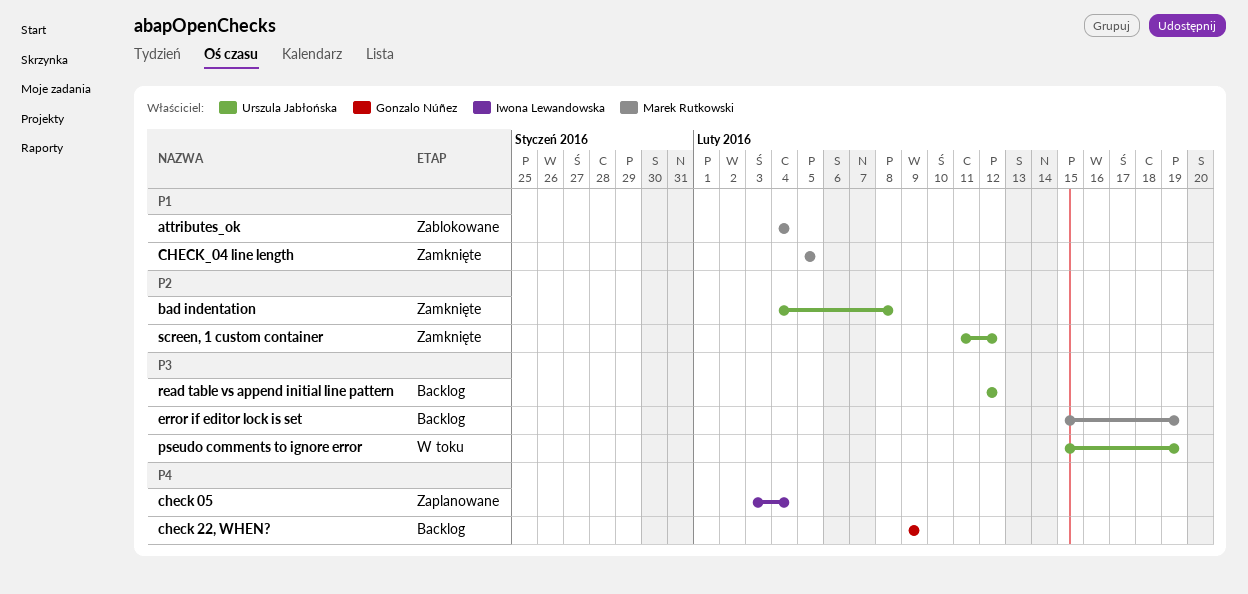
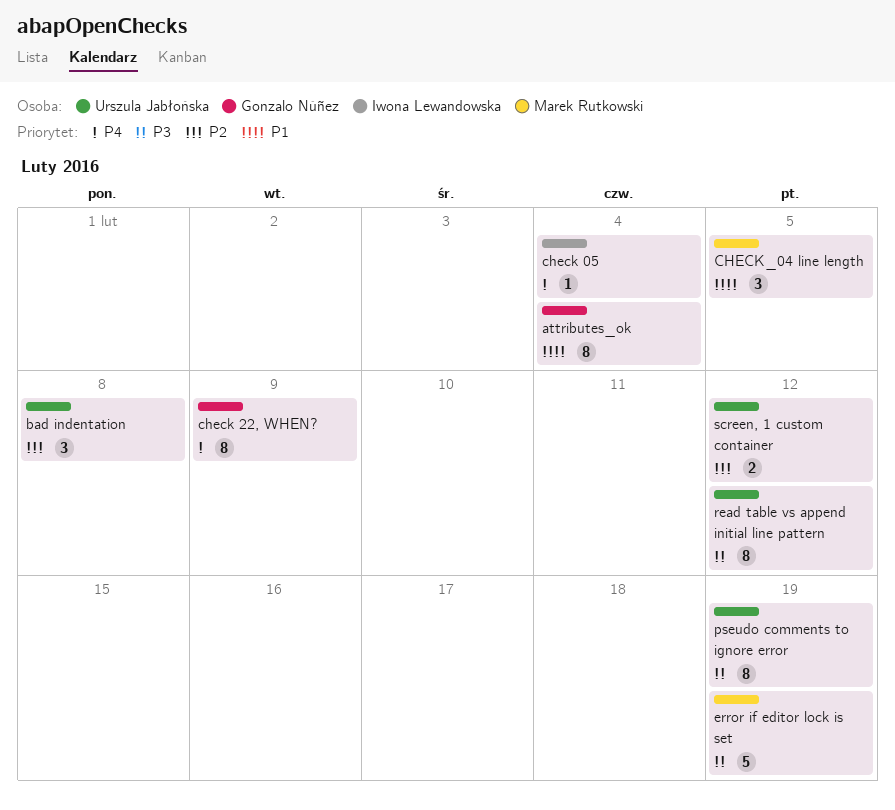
attributes_ok, owner: Marek Rutkowski -> Gonzalo Núñez

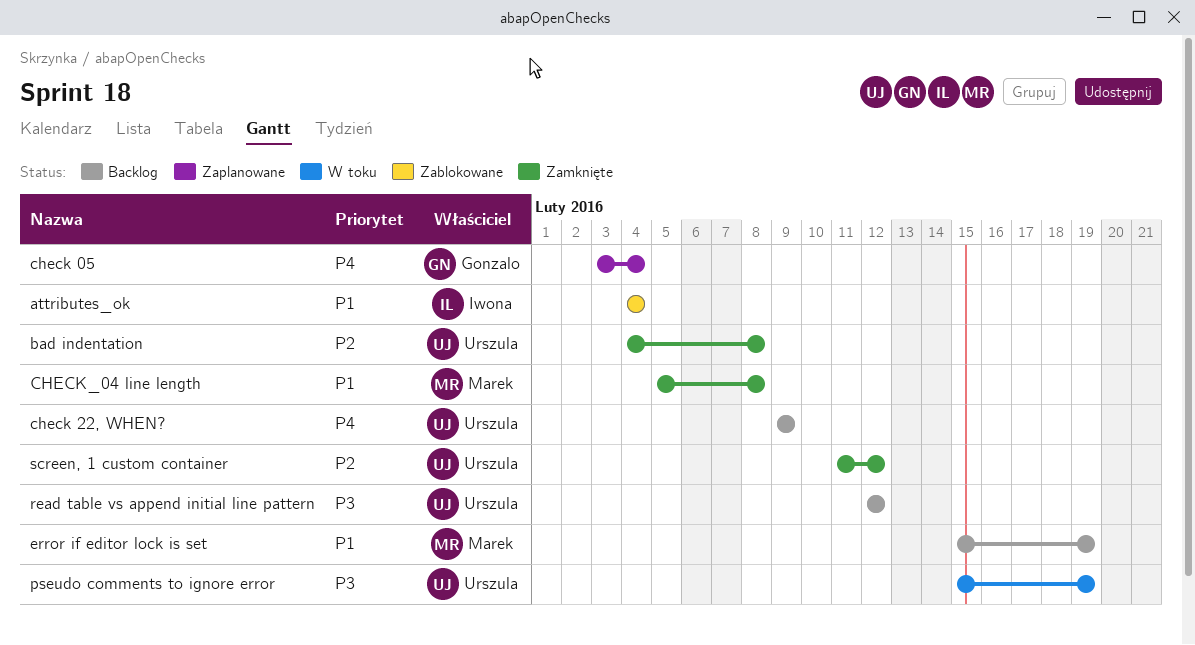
attributes_ok, owner: Gonzalo Núñez -> Iwona Lewandowska
check 05, owner: Iwona Lewandowska -> Gonzalo Núñez
check 22, WHEN?, owner: Gonzalo Núñez -> Urszula Jabłońska
CHECK_04 line length, due: Feb 5 -> Feb 8
error if editor lock is set, priority: P3 -> P1

